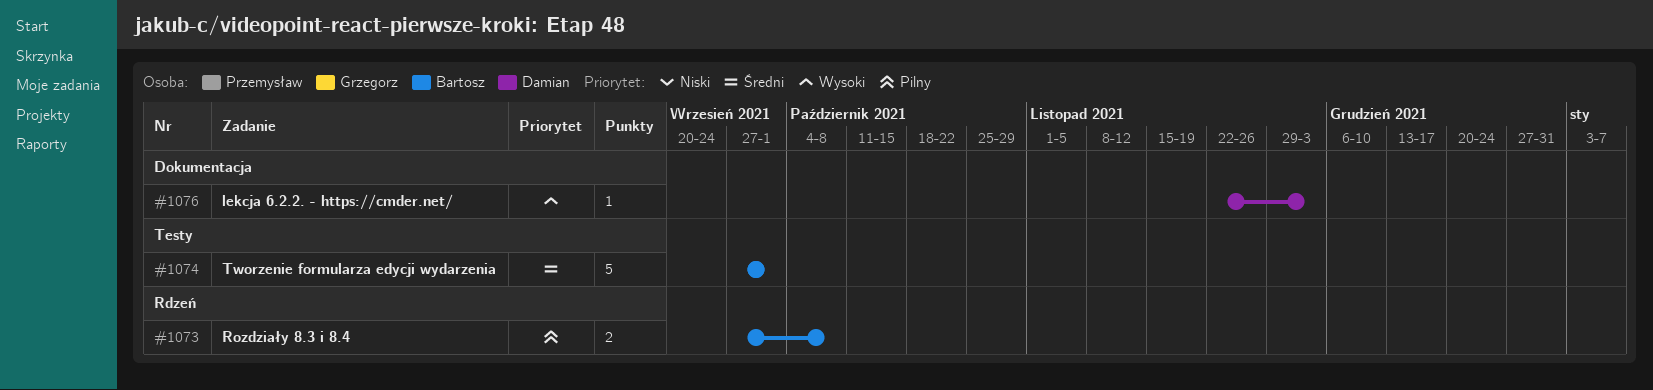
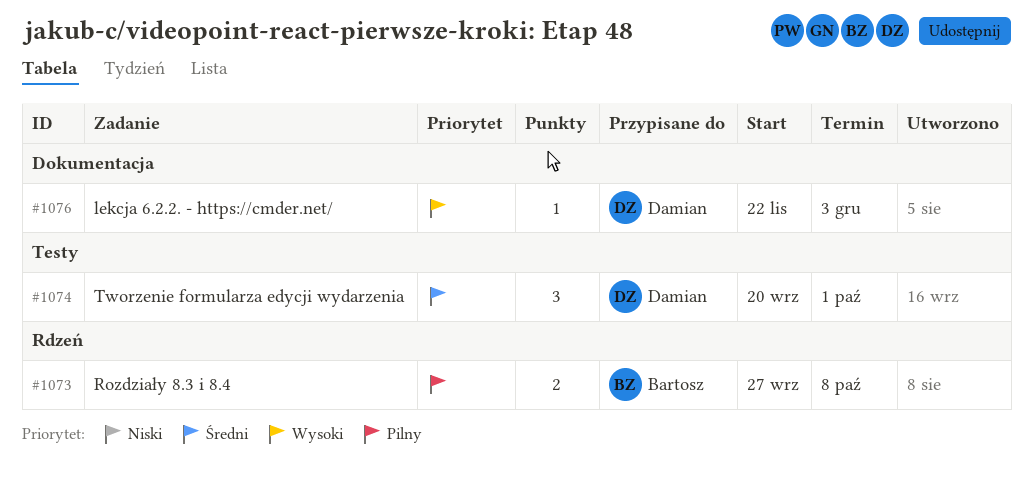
#1074, owner: Bartosz -> Damian
#1074, estimate: 5 -> 3
#1074, start: Sep 27 -> Sep 20

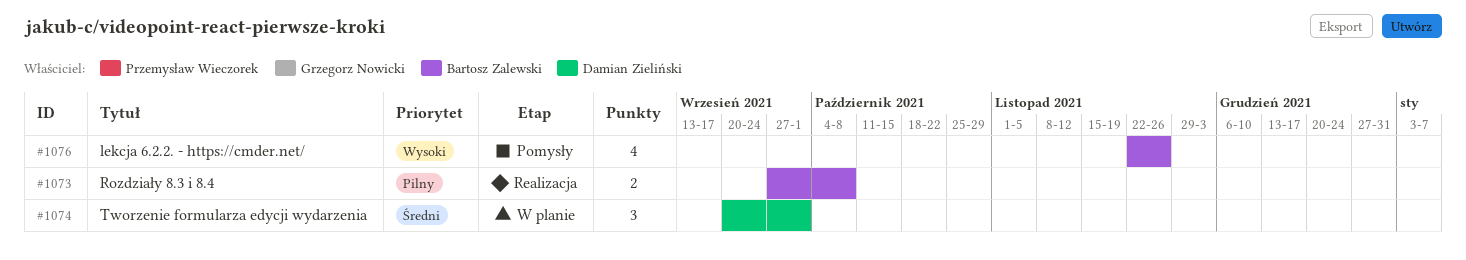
#1076, owner: Damian Zieliński -> Bartosz Zalewski
#1076, estimate: 1 -> 4
#1076, due: Dec 3 -> Nov 26

